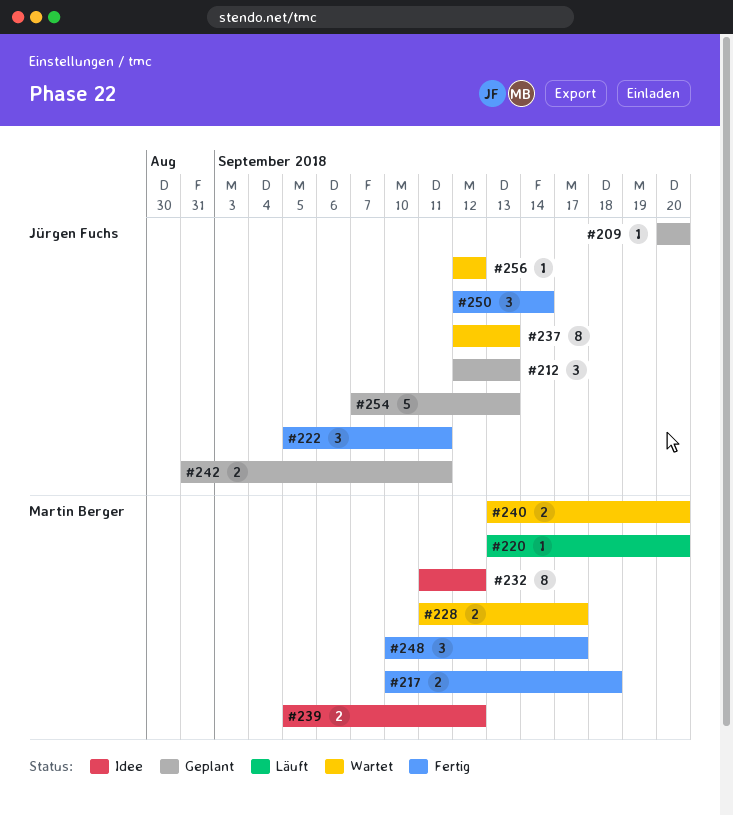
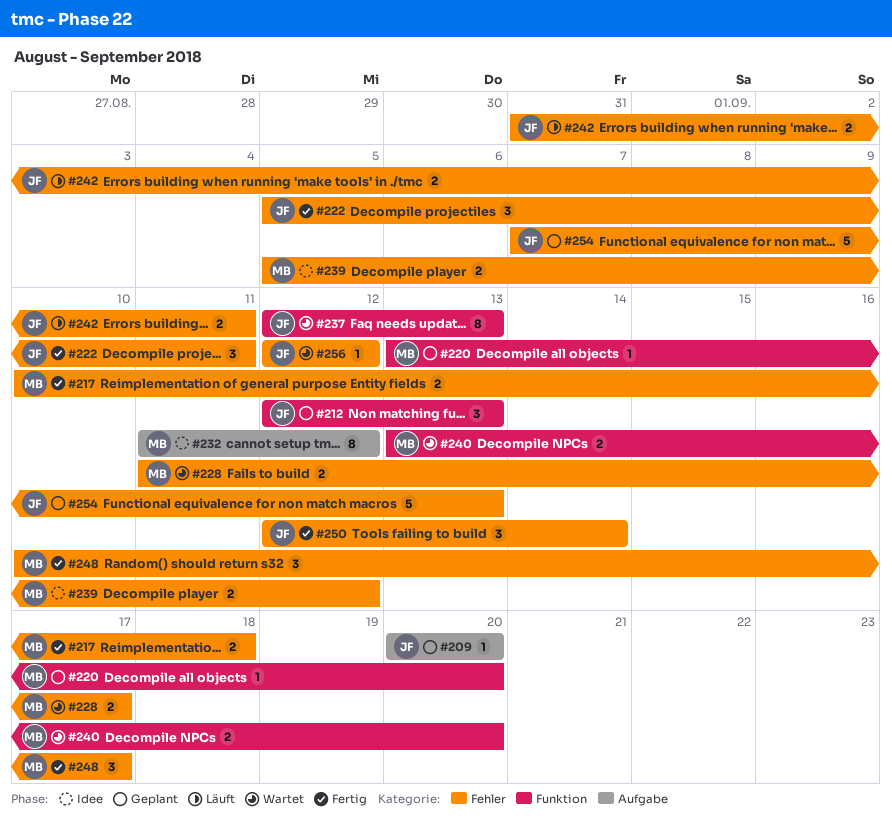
#220, status: Läuft -> Geplant
#242, status: Geplant -> Läuft

